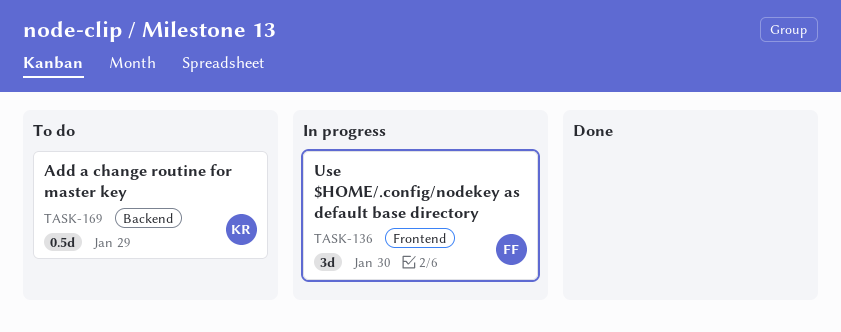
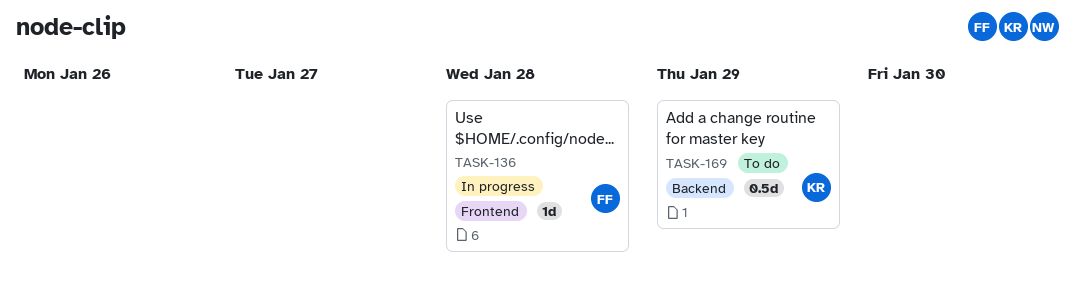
TASK-136, estimate: 3d -> 1d
TASK-136, due: Jan 30 -> Jan 28

